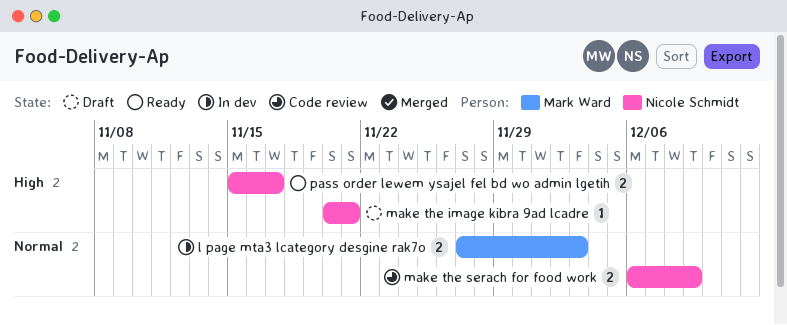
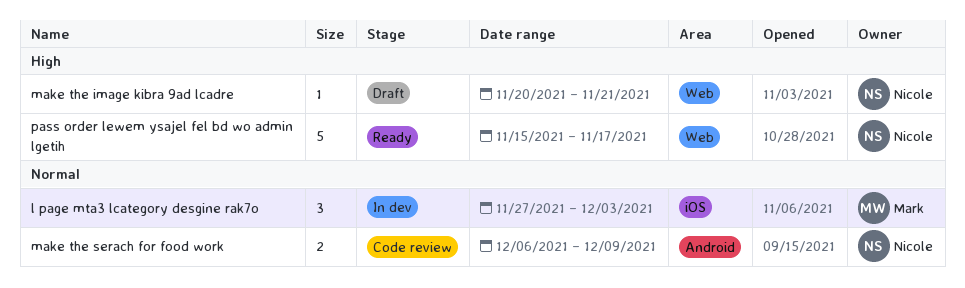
l page mta3 lcategory desgine rak7o, estimate: 2 -> 3
pass order lewem ysajel fel bd wo admin lgetih, estimate: 2 -> 5

